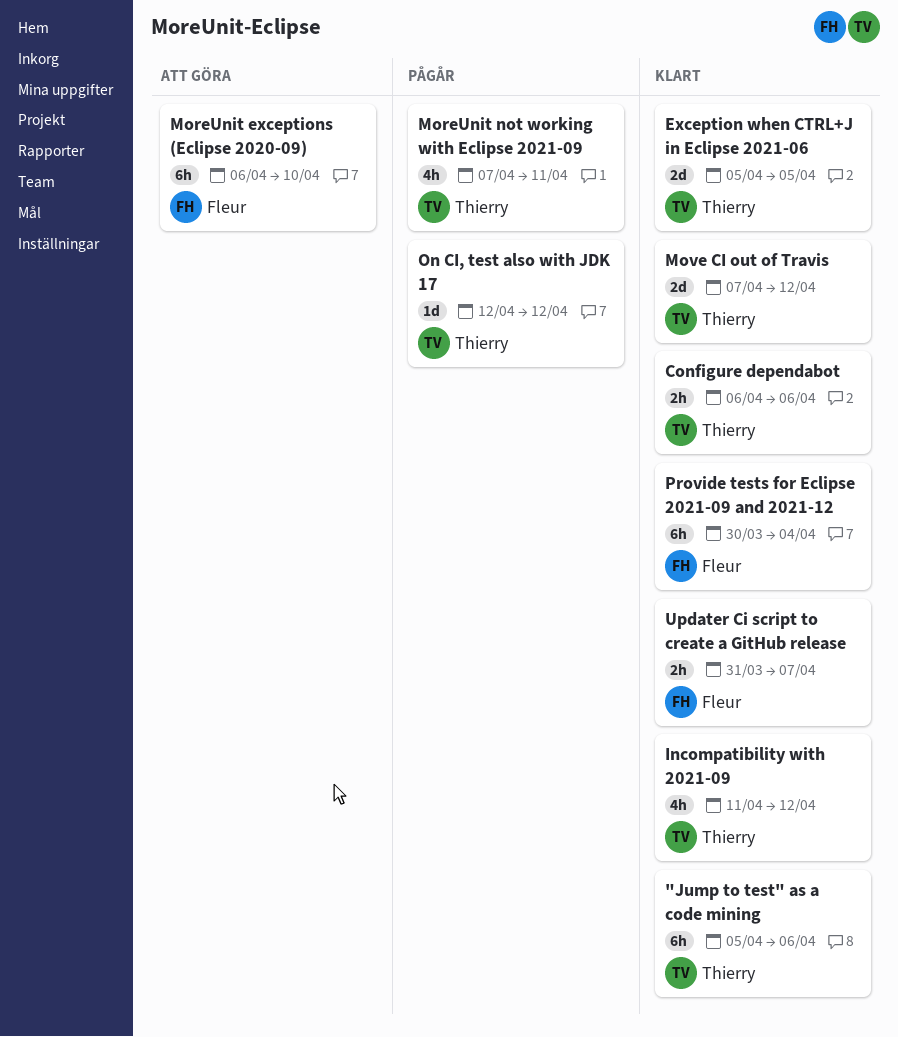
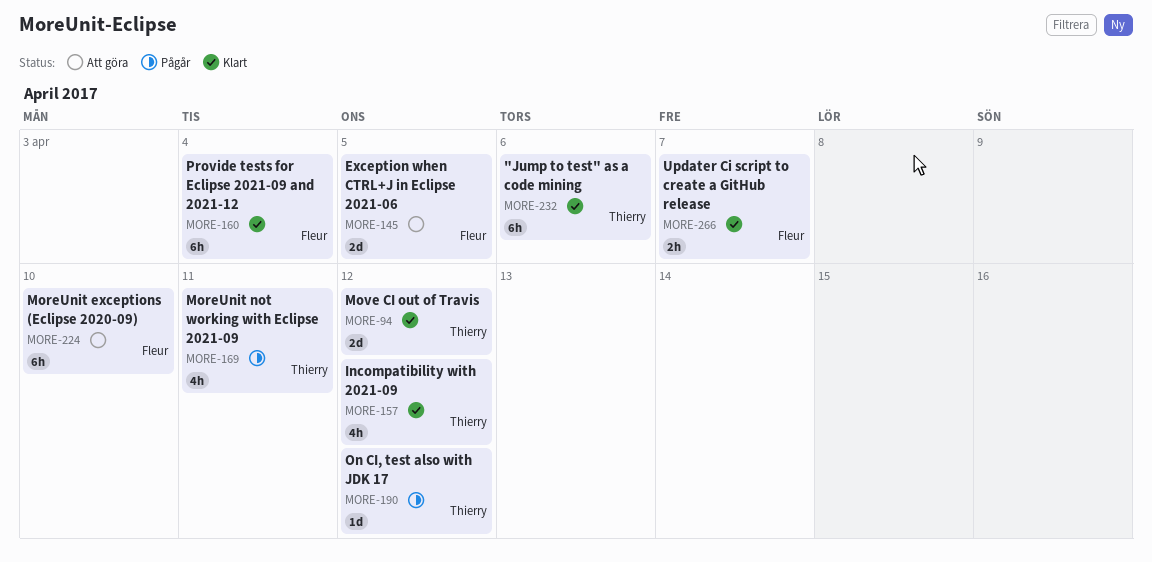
Configure dependabot: present -> none
Exception when CTRL+J in Eclipse 2021-06, status: Klart -> Att göra
Exception when CTRL+J in Eclipse 2021-06, owner: Thierry -> Fleur

